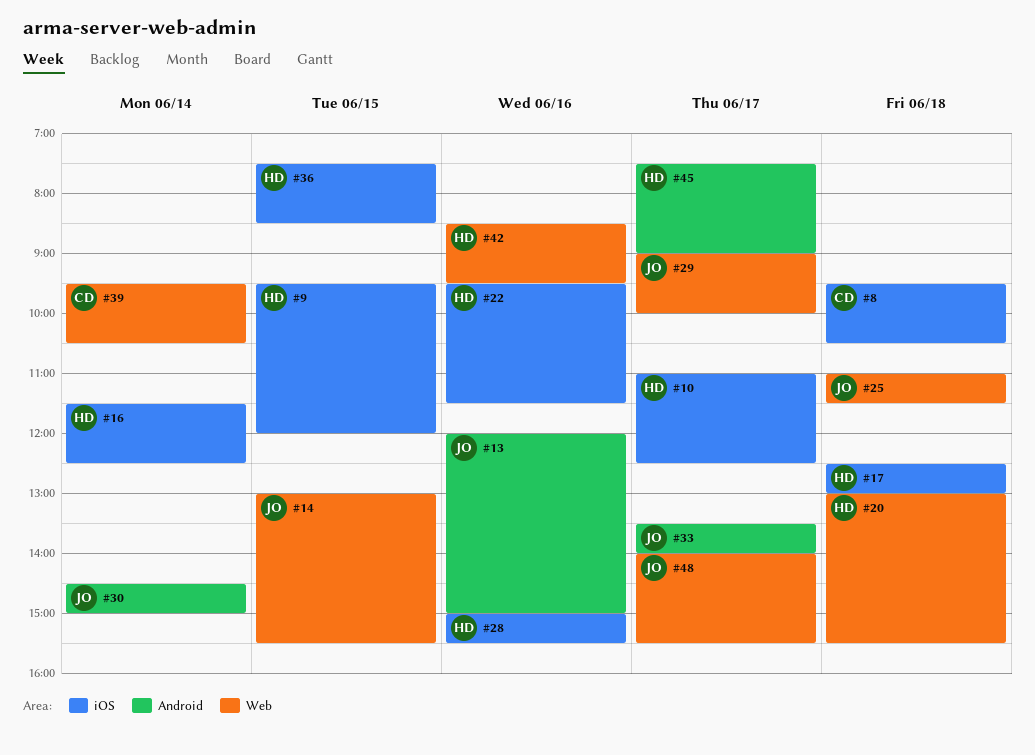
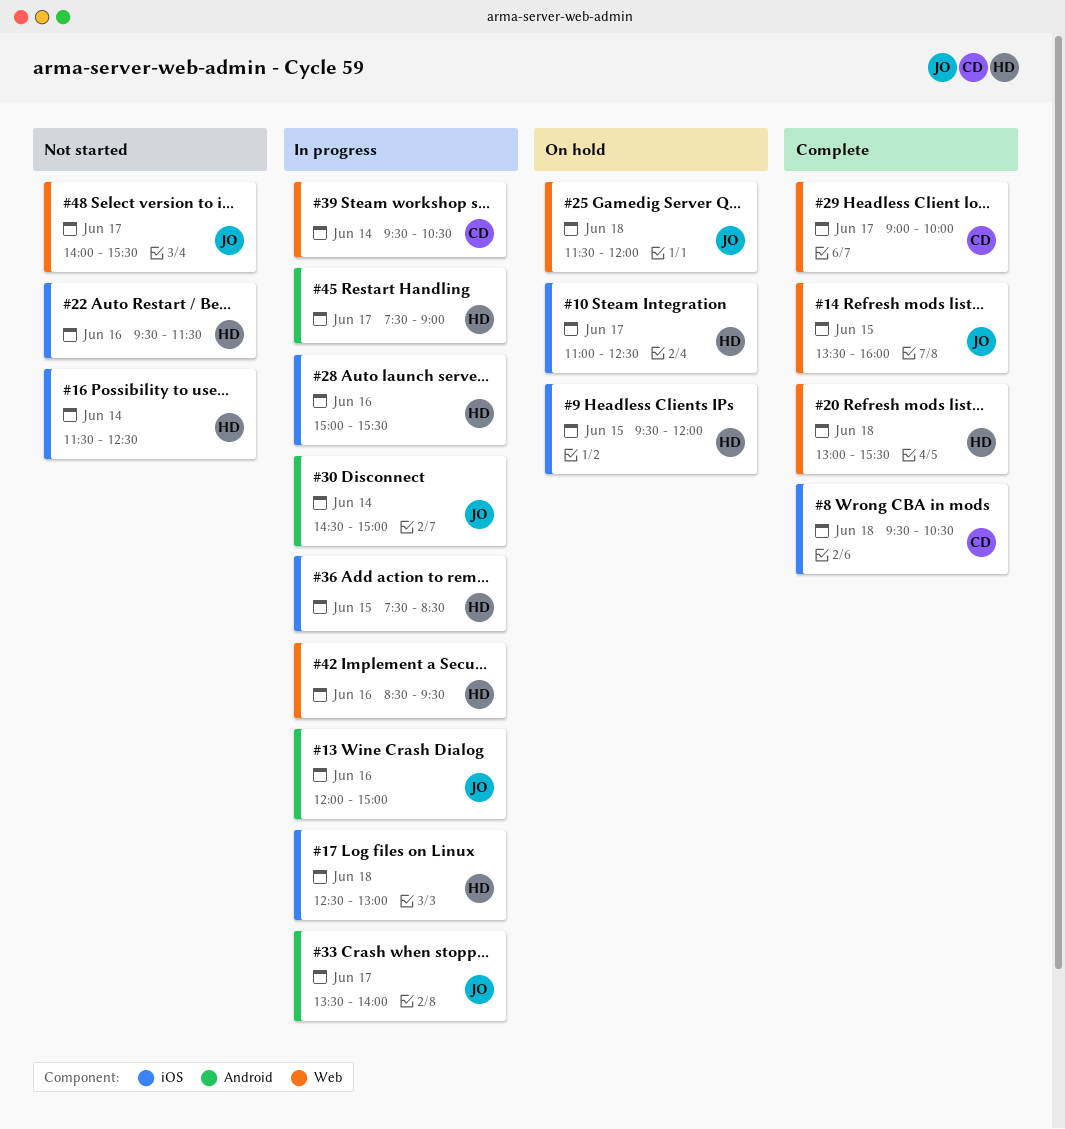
#14, begins: 13:00 -> 13:30
#14, ends: 15:30 -> 16:00
#25, begins: 11:00 -> 11:30
#25, ends: 11:30 -> 12:00
#29, owner: JO -> CD

